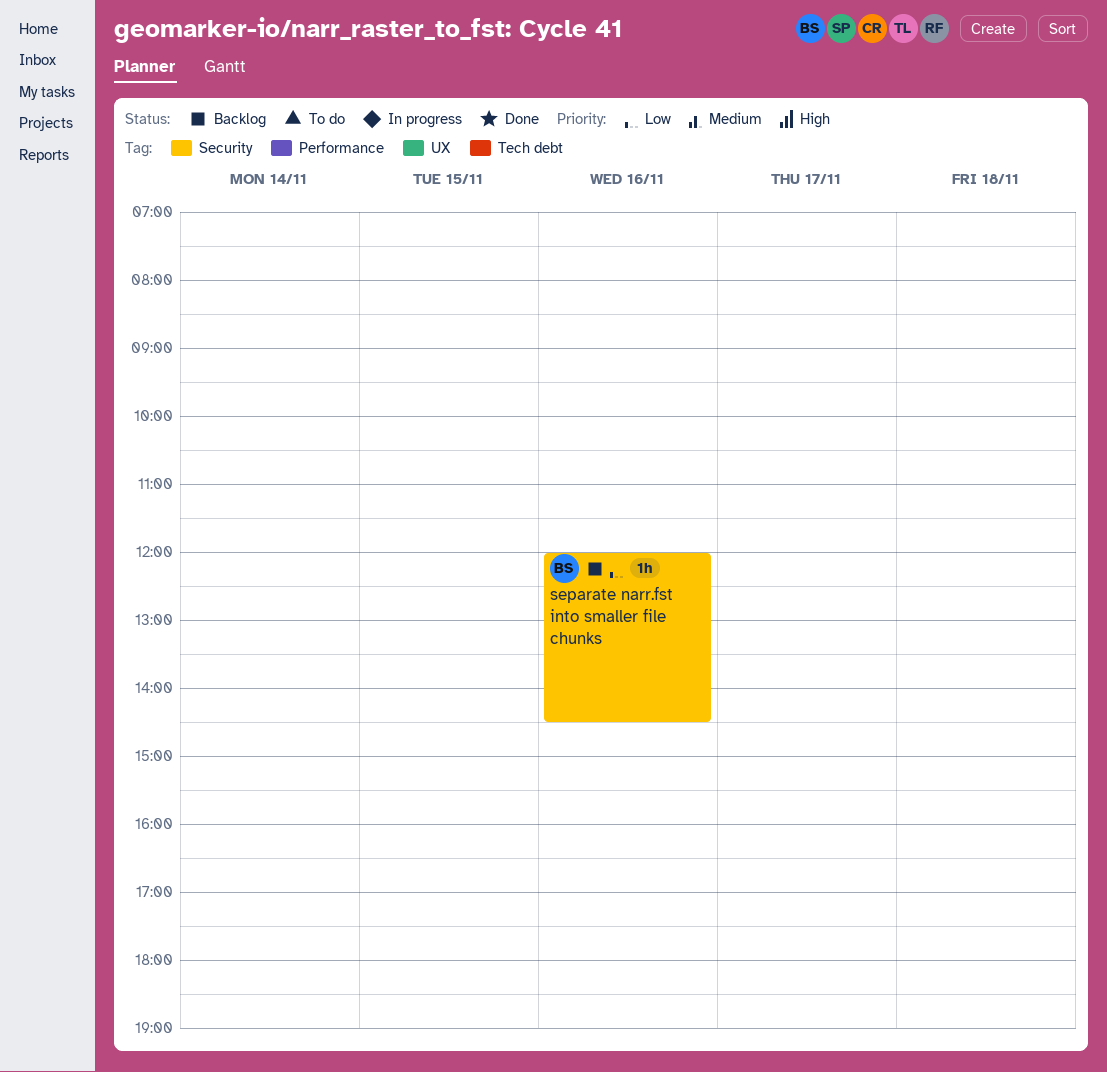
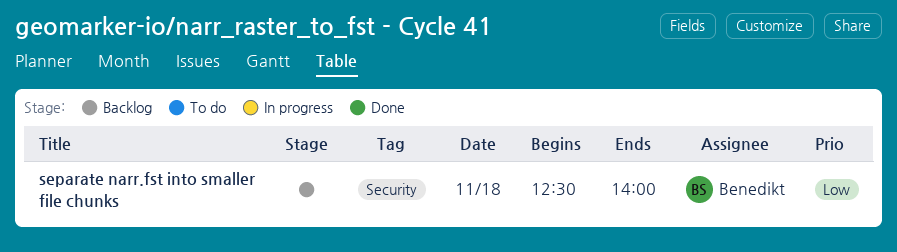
separate narr.fst into smaller file chunks, day: Nov 16 -> Nov 18
separate narr.fst into smaller file chunks, begins: 12:00 -> 12:30
separate narr.fst into smaller file chunks, ends: 14:30 -> 14:00

